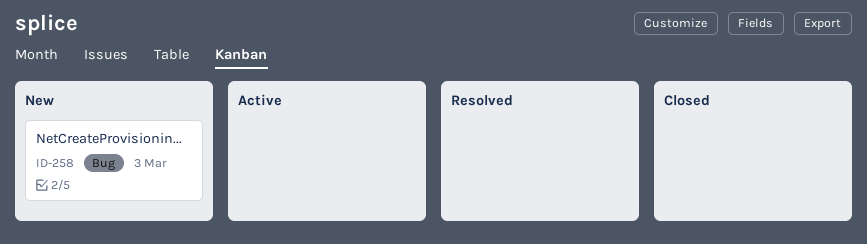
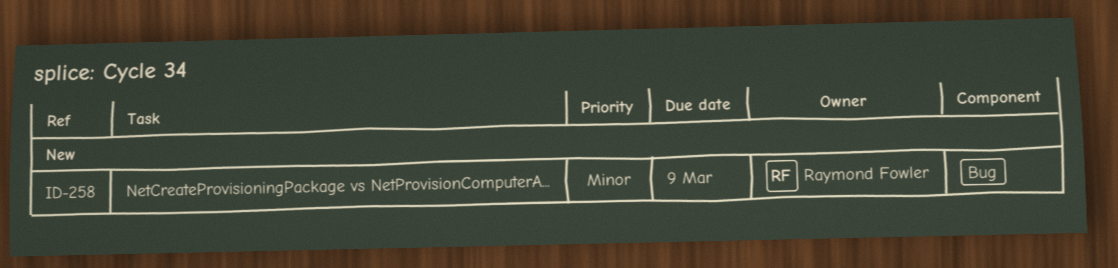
ID-258, due: Mar 3 -> Mar 9

